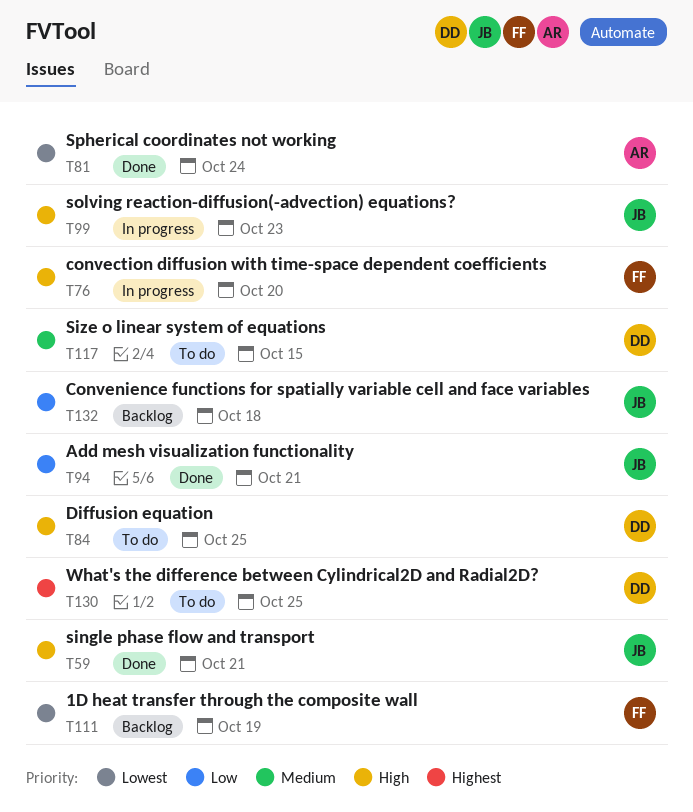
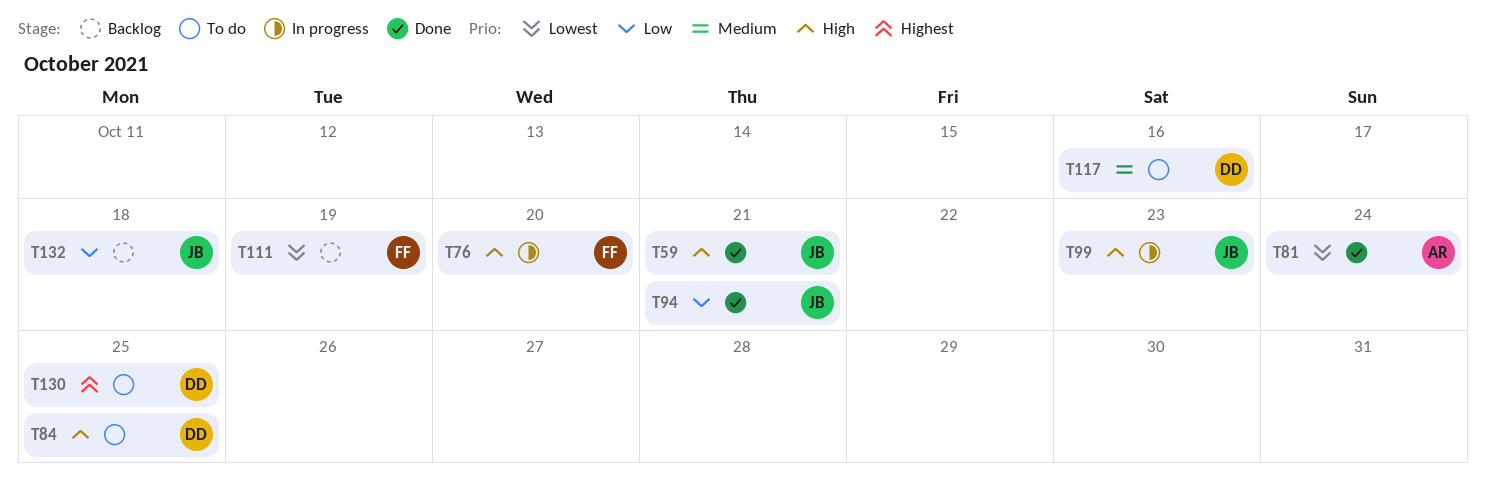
T117, due: Oct 15 -> Oct 16

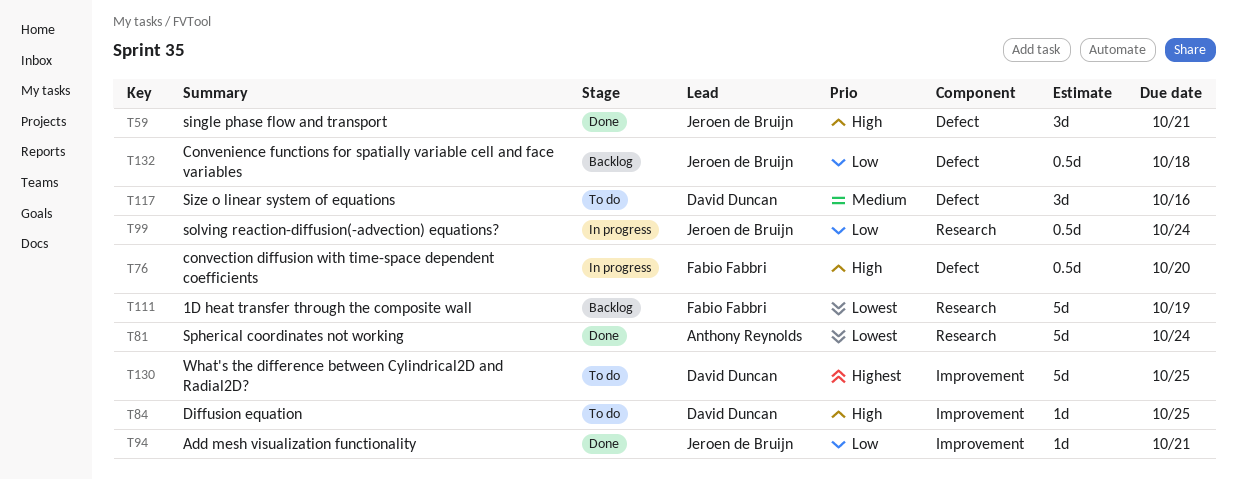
T99, priority: High -> Low
T99, due: Oct 23 -> Oct 24

